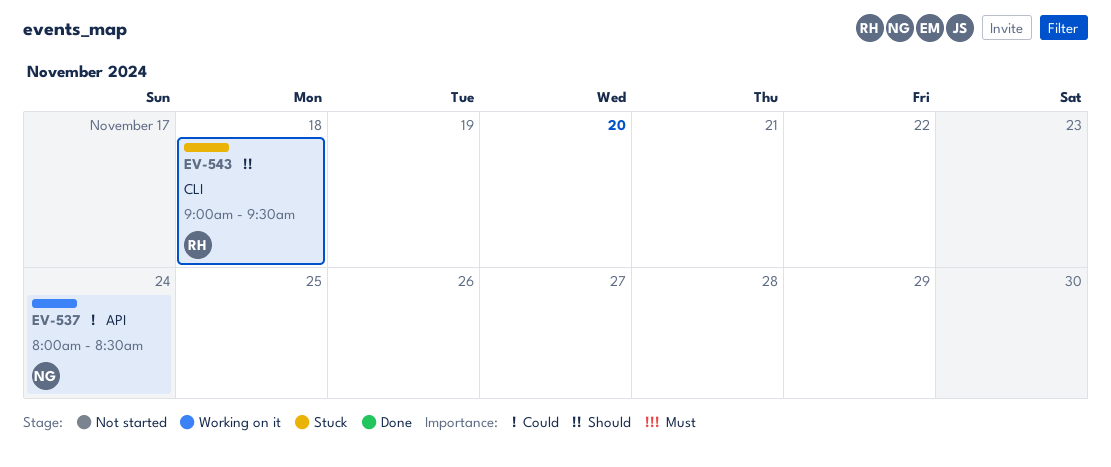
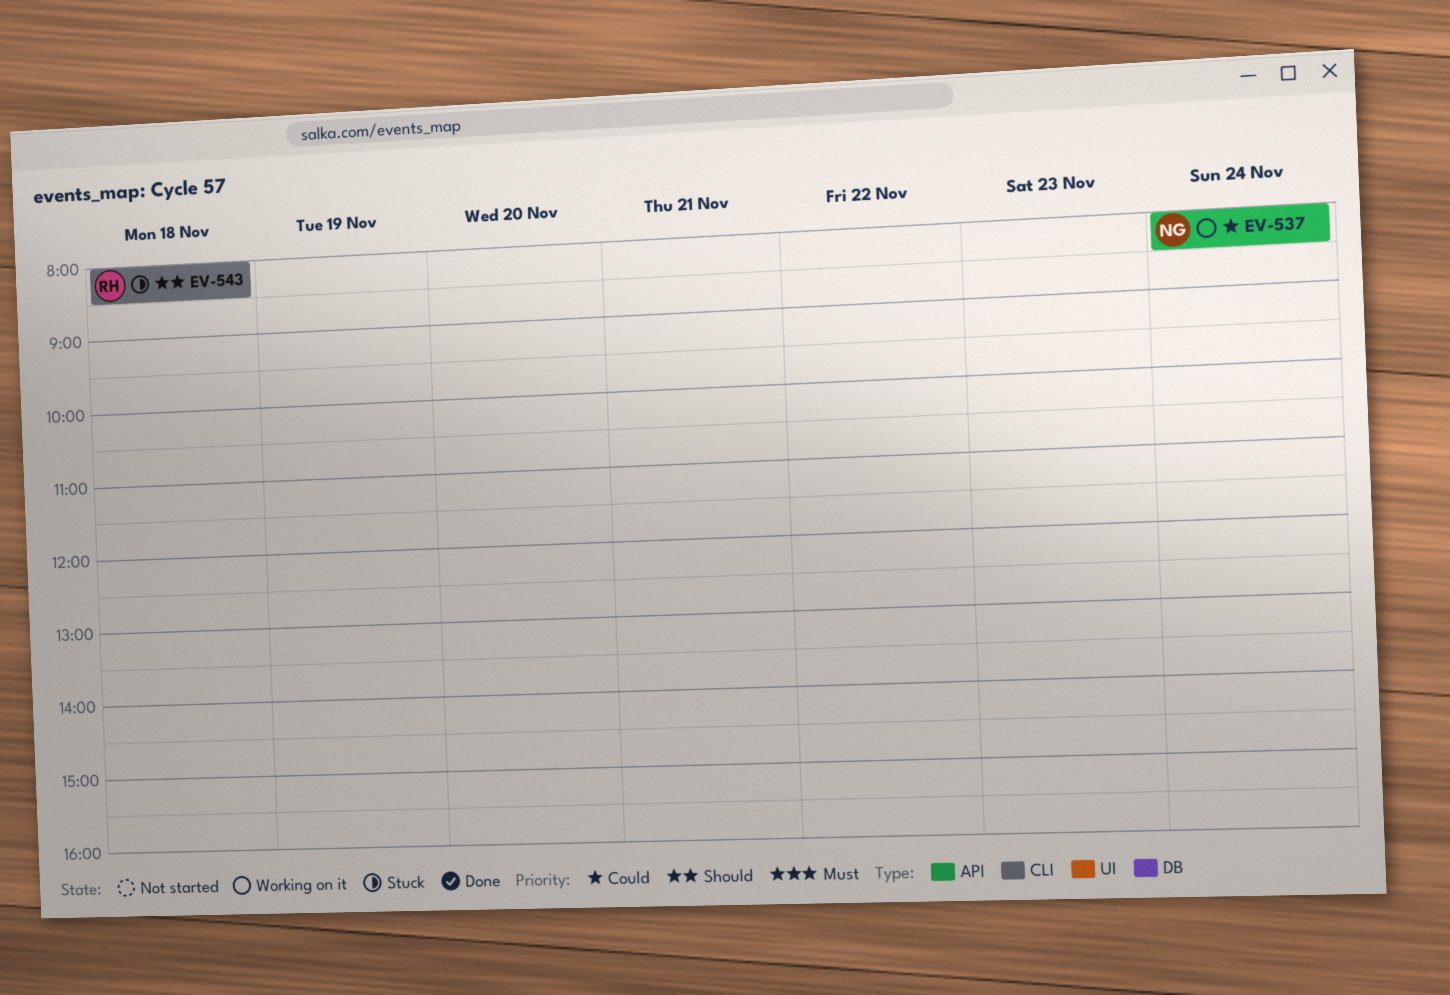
EV-543, begins: 09:00 -> 08:00
EV-543, ends: 09:30 -> 08:30

